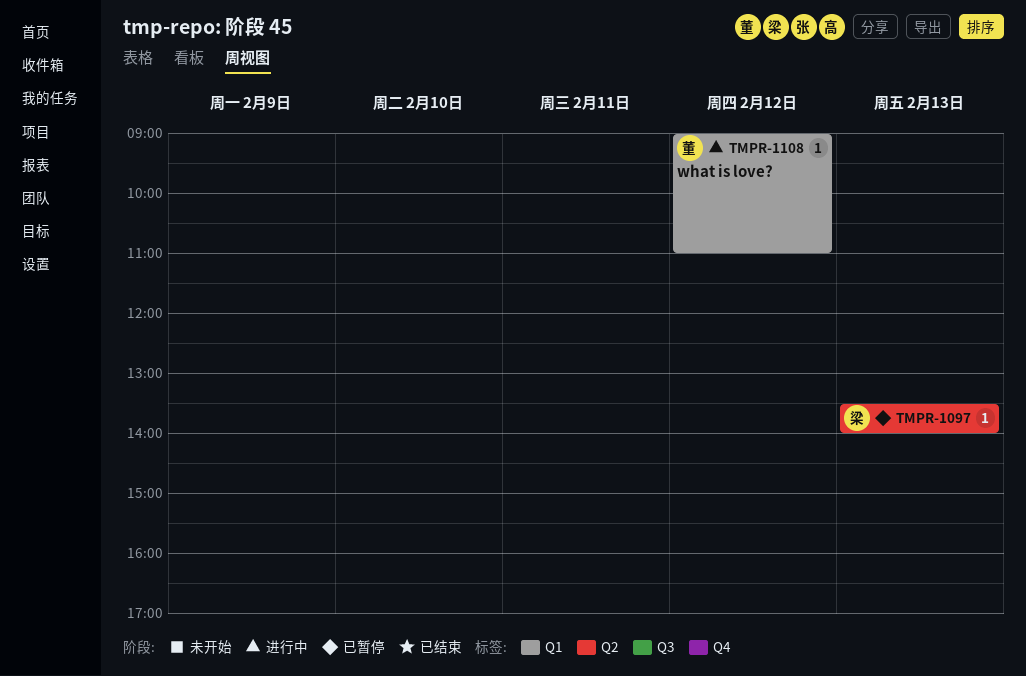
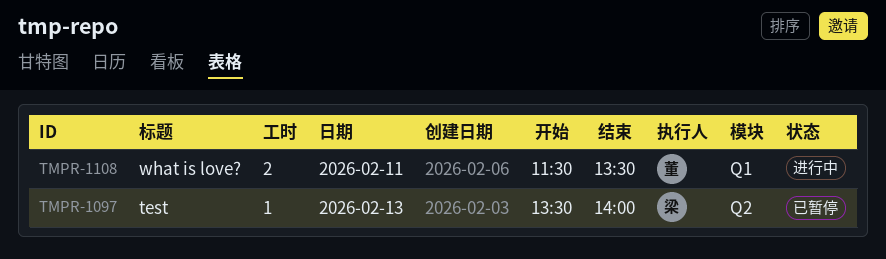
TMPR-1108, estimate: 1 -> 2
TMPR-1108, day: Feb 12 -> Feb 11
TMPR-1108, begins: 09:00 -> 11:30
TMPR-1108, ends: 11:00 -> 13:30

